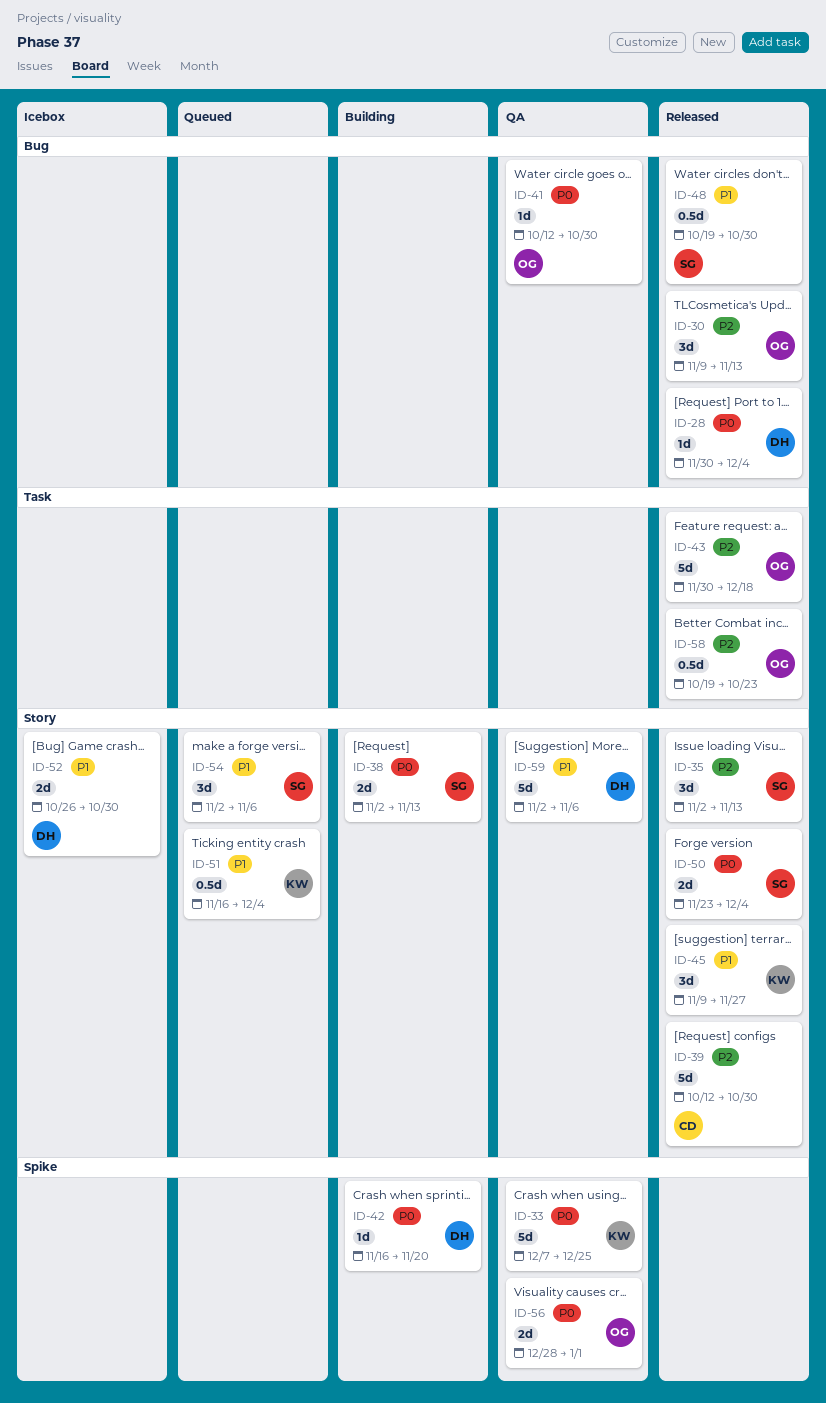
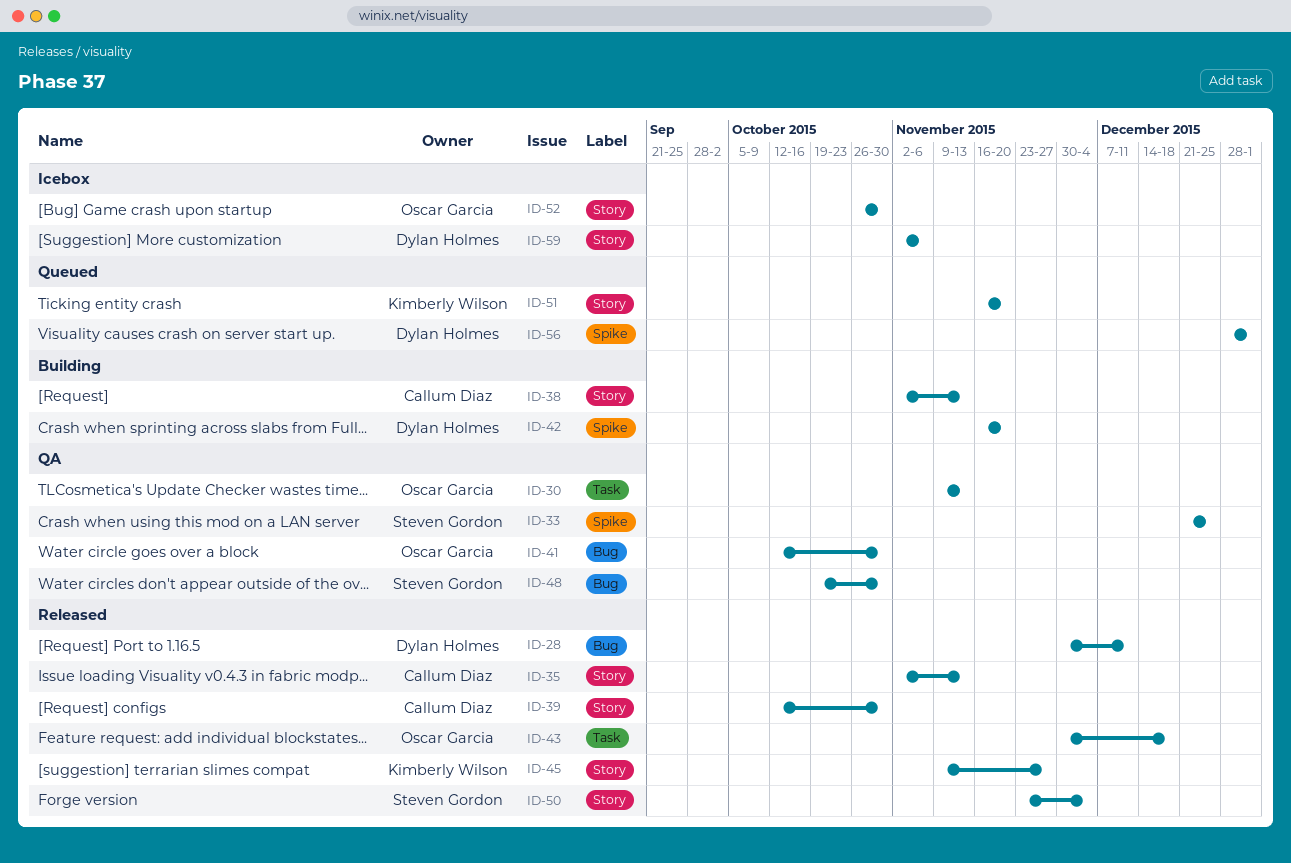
ID-28, due: Dec 4 -> Dec 11
ID-30, status: Released -> QA
ID-30, label: Bug -> Task
ID-33, owner: Kimberly Wilson -> Steven Gordon
ID-33, start: Dec 7 -> Dec 21
ID-35, owner: Steven Gordon -> Callum Diaz
ID-38, owner: Steven Gordon -> Callum Diaz
ID-48, status: Released -> QA
ID-51, due: Dec 4 -> Nov 20
ID-52, owner: Dylan Holmes -> Oscar Garcia
ID-54: present -> none
ID-56, status: QA -> Queued
ID-56, owner: Oscar Garcia -> Dylan Holmes
ID-58: present -> none
ID-59, status: QA -> Icebox

